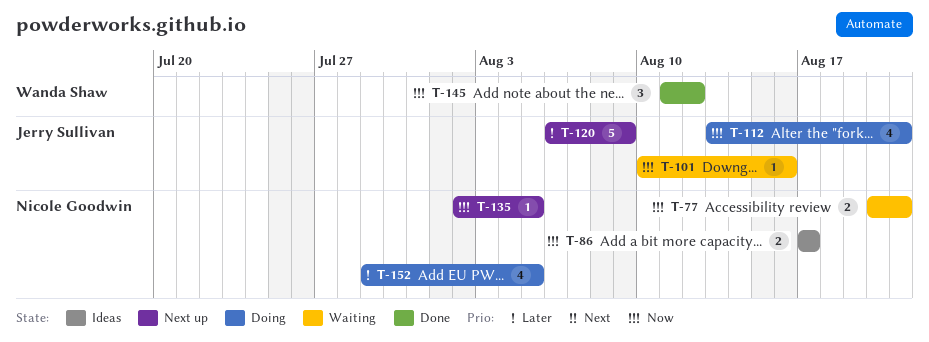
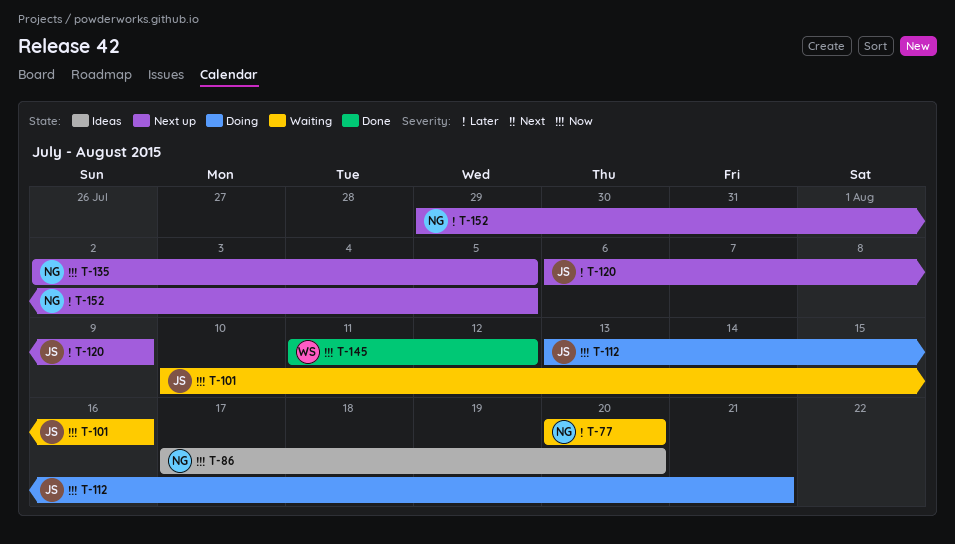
T-77, priority: Now -> Later
T-77, due: Aug 21 -> Aug 20
T-86, due: Aug 17 -> Aug 20
T-152, status: Doing -> Next up

